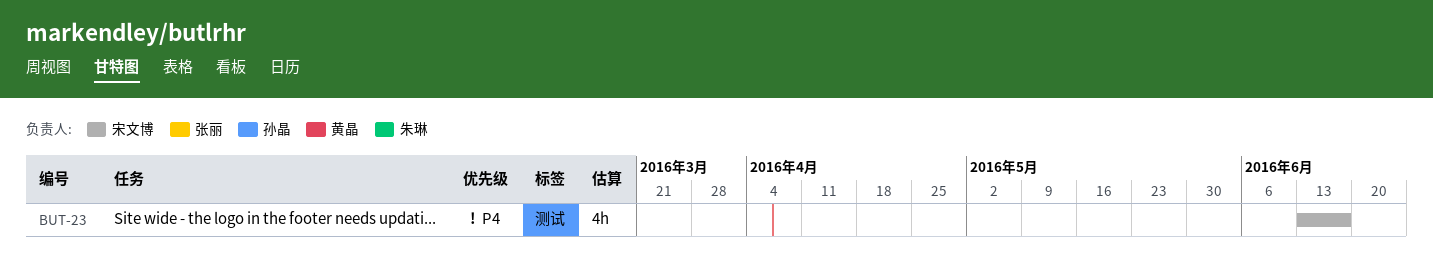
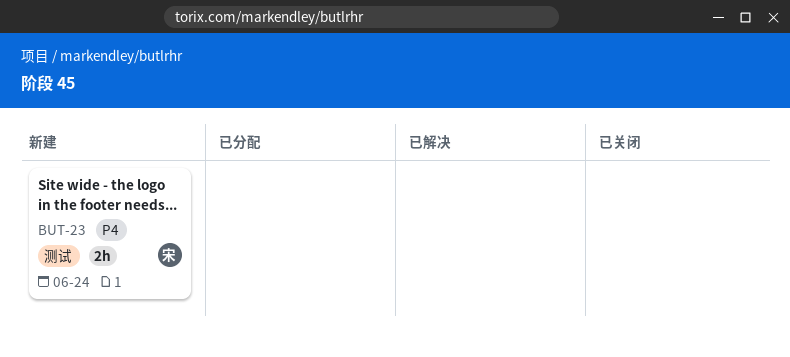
BUT-23, estimate: 4h -> 2h
BUT-23, due: Jun 17 -> Jun 24

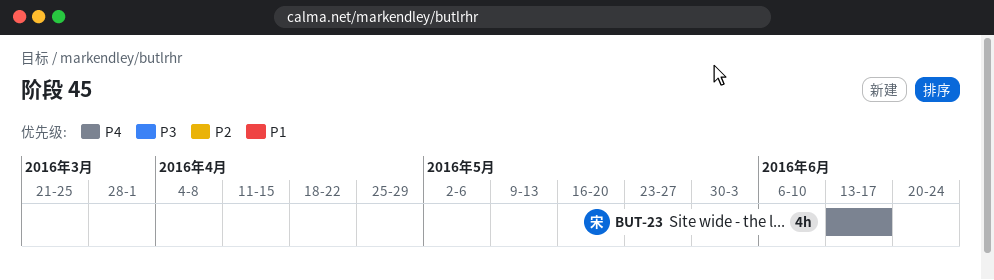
BUT-23, estimate: 2h -> 4h
BUT-23, due: Jun 24 -> Jun 17

